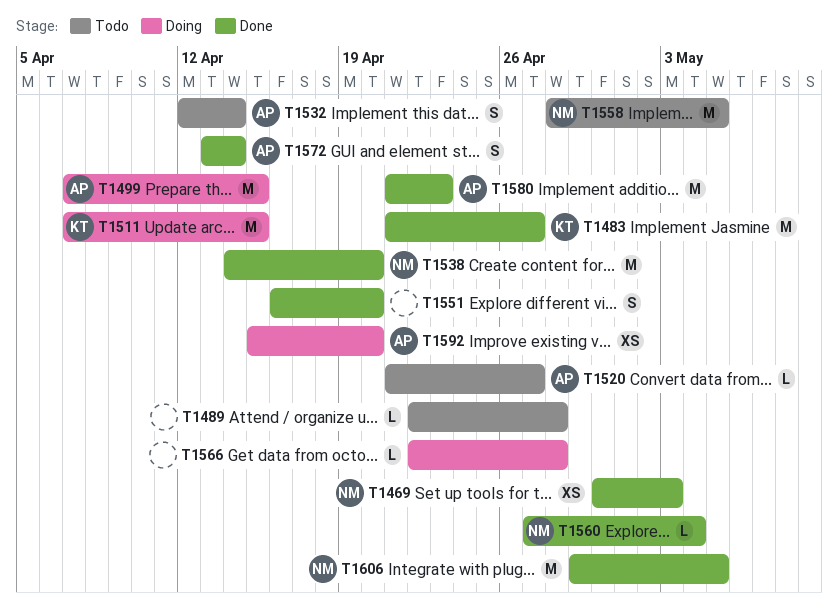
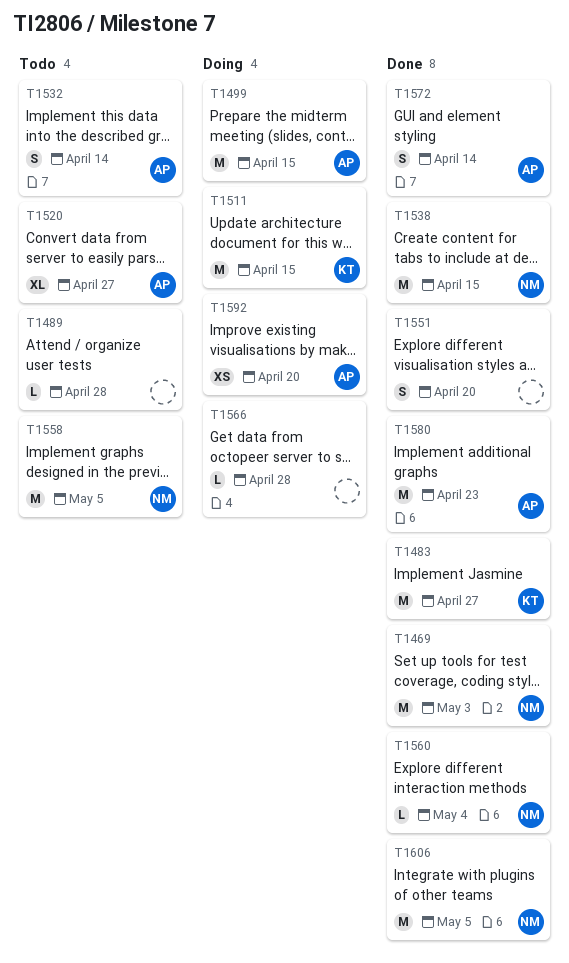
T1469, estimate: XS -> M
T1520, estimate: L -> XL
T1538, due: Apr 20 -> Apr 15

